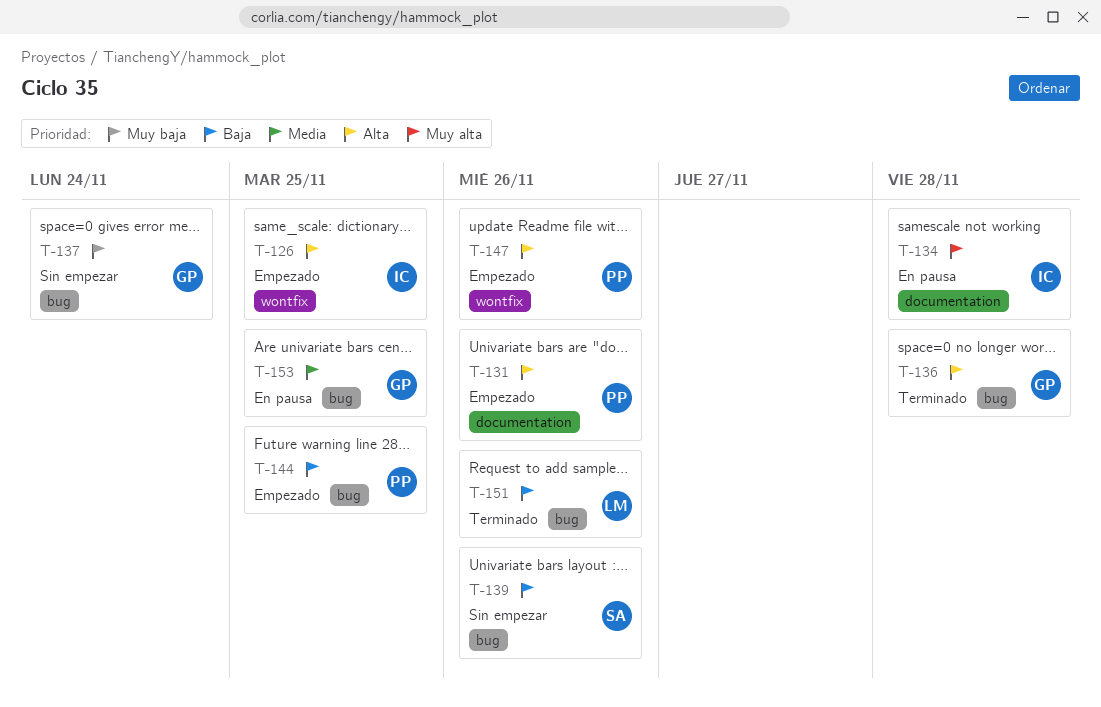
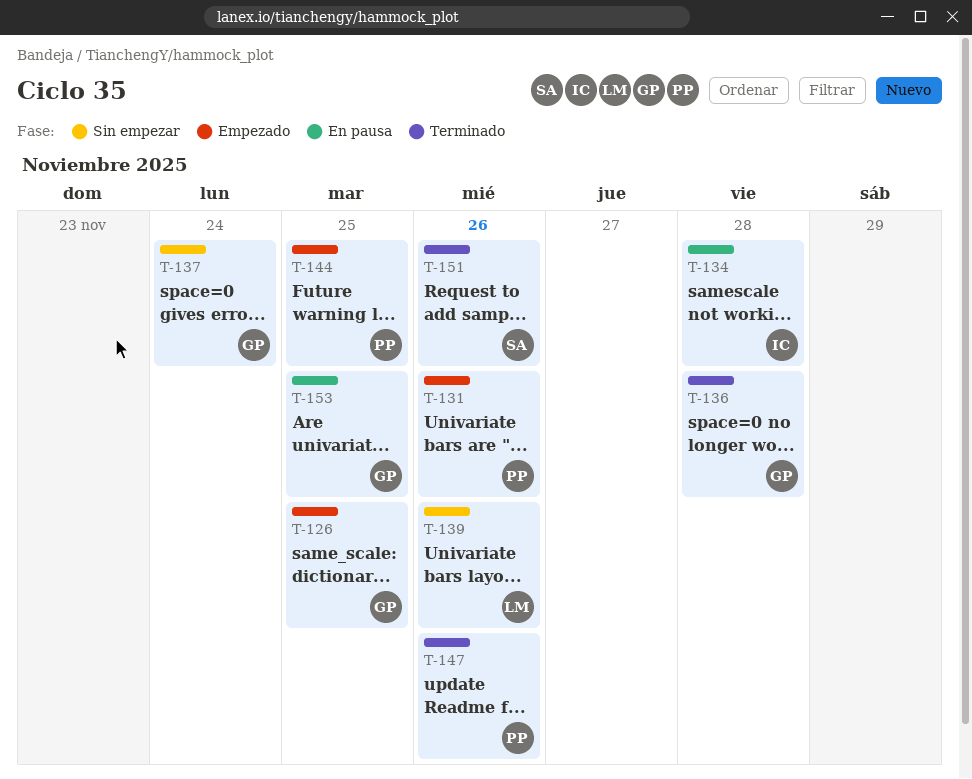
T-126, owner: IC -> GP
T-139, owner: SA -> LM
T-147, status: Empezado -> Terminado
T-151, owner: LM -> SA

